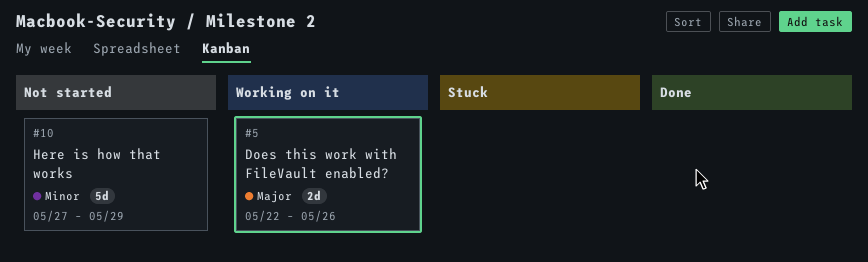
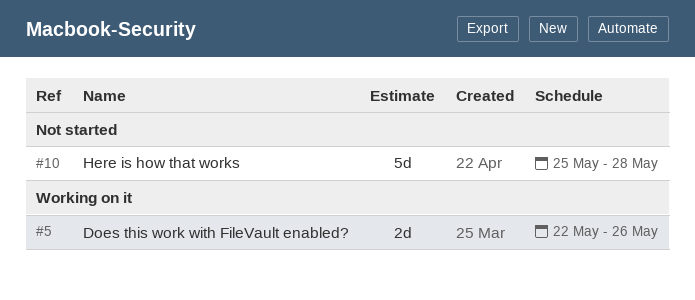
#10, start: May 27 -> May 25
#10, due: May 29 -> May 28

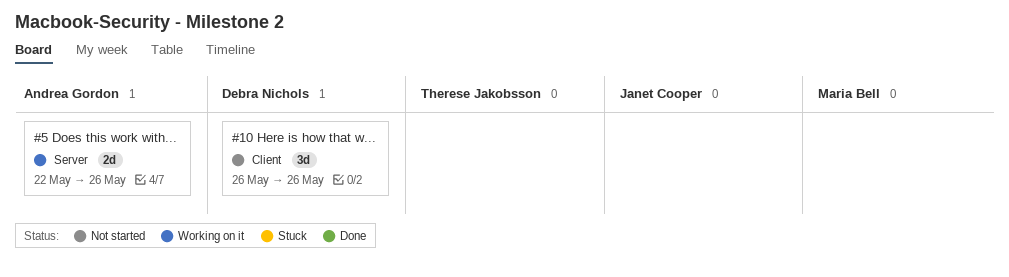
#10, estimate: 5d -> 3d
#10, start: May 25 -> May 26
#10, due: May 28 -> May 26

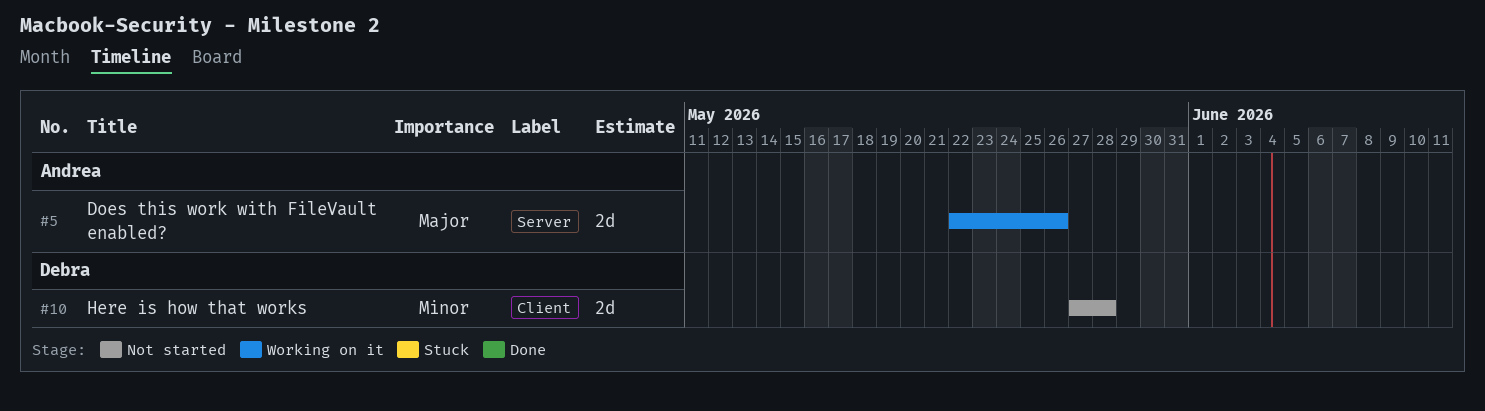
#10, estimate: 3d -> 2d
#10, start: May 26 -> May 27
#10, due: May 26 -> May 28

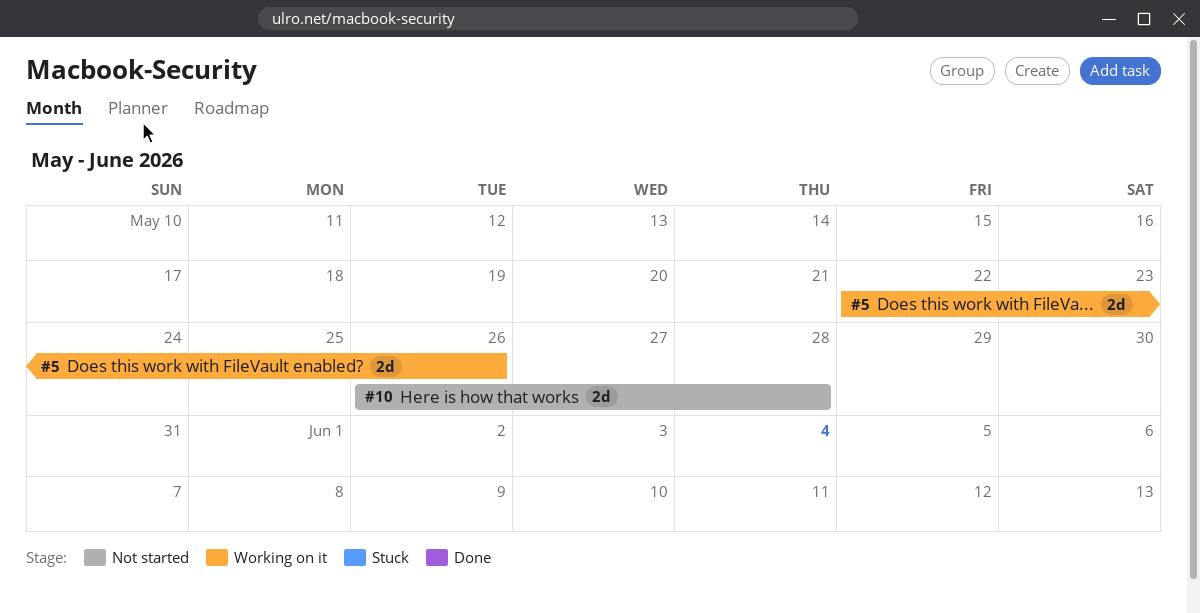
#10, start: May 27 -> May 26

